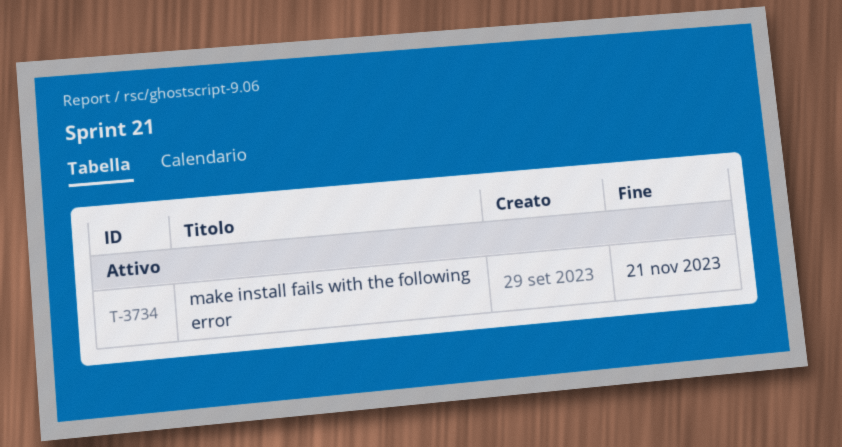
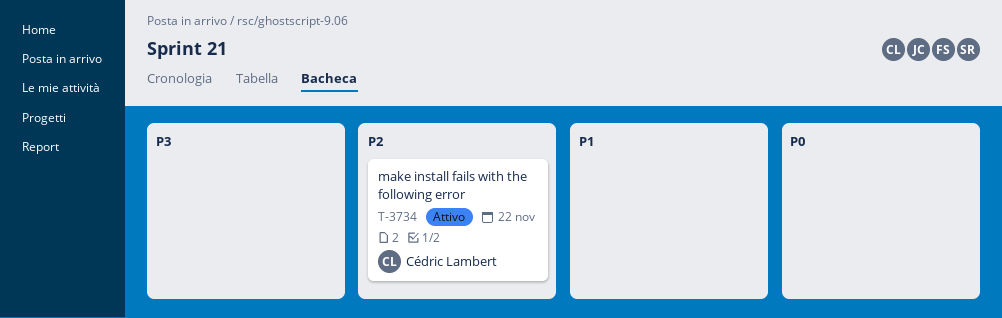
T-3734, due: Nov 21 -> Nov 22

